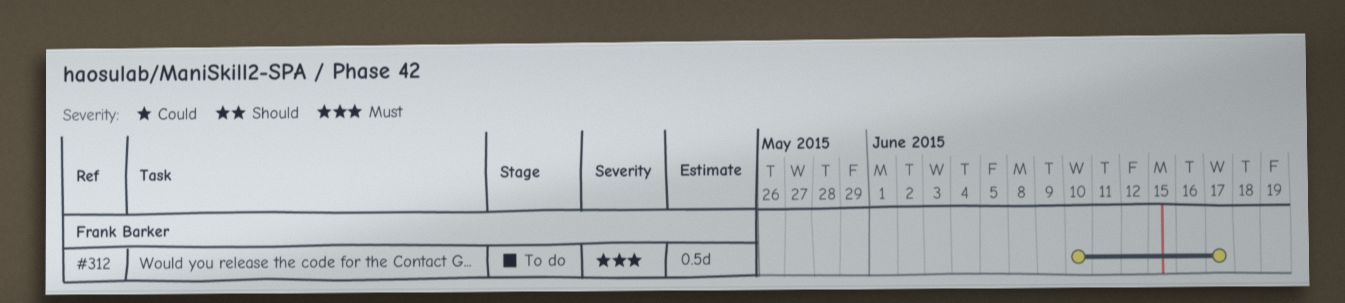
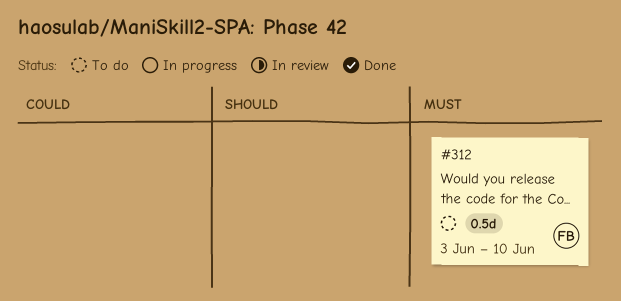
#312, start: Jun 10 -> Jun 3
#312, due: Jun 17 -> Jun 10

